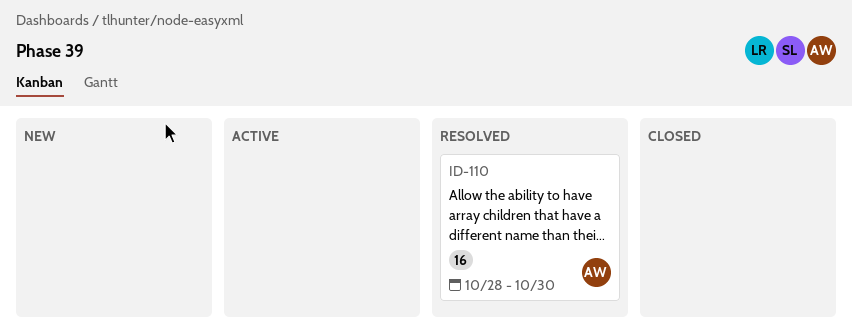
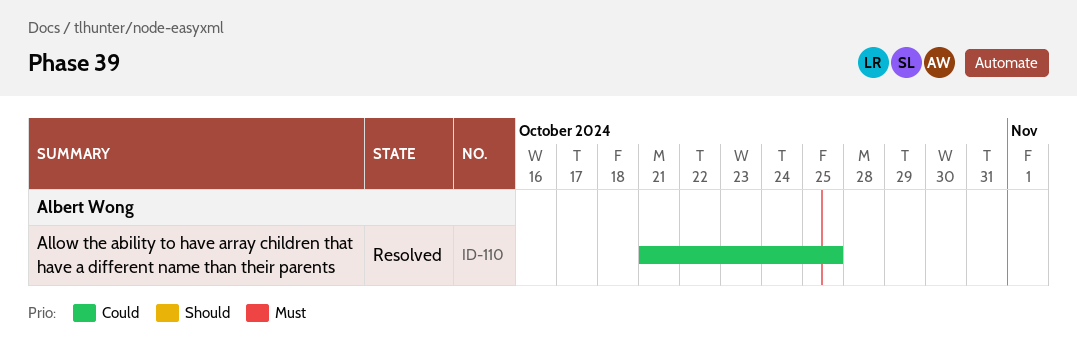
ID-110, start: Oct 28 -> Oct 21
ID-110, due: Oct 30 -> Oct 25

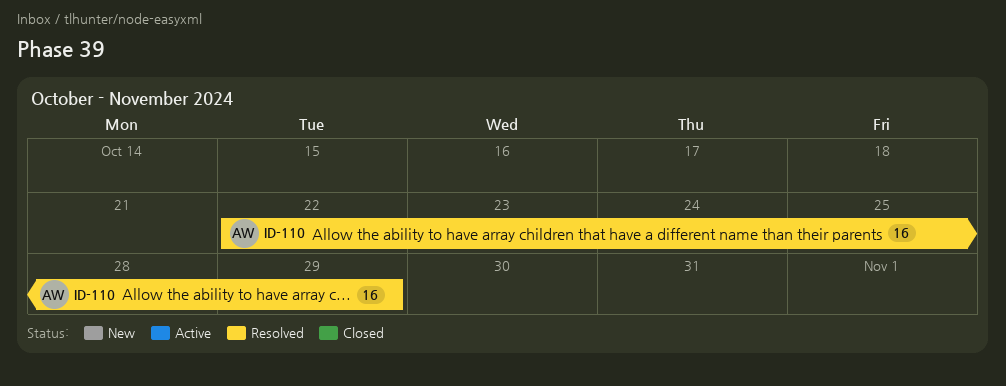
ID-110, start: Oct 21 -> Oct 22
ID-110, due: Oct 25 -> Oct 29

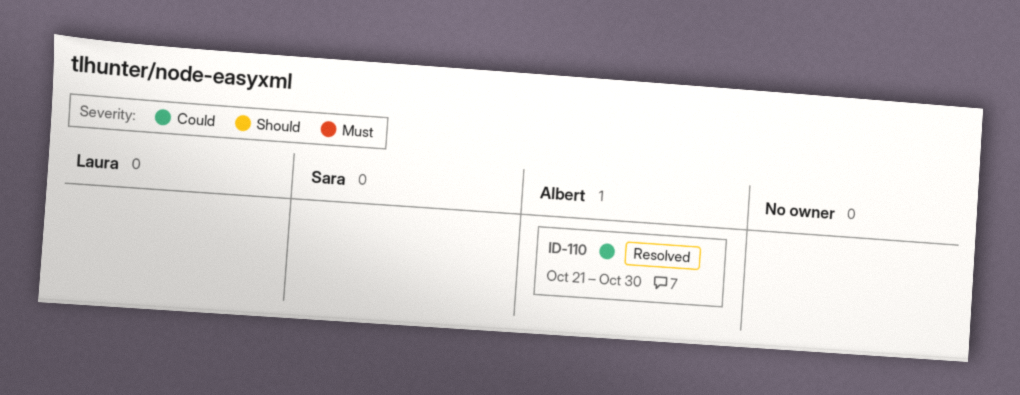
ID-110, start: Oct 22 -> Oct 21
ID-110, due: Oct 29 -> Oct 30

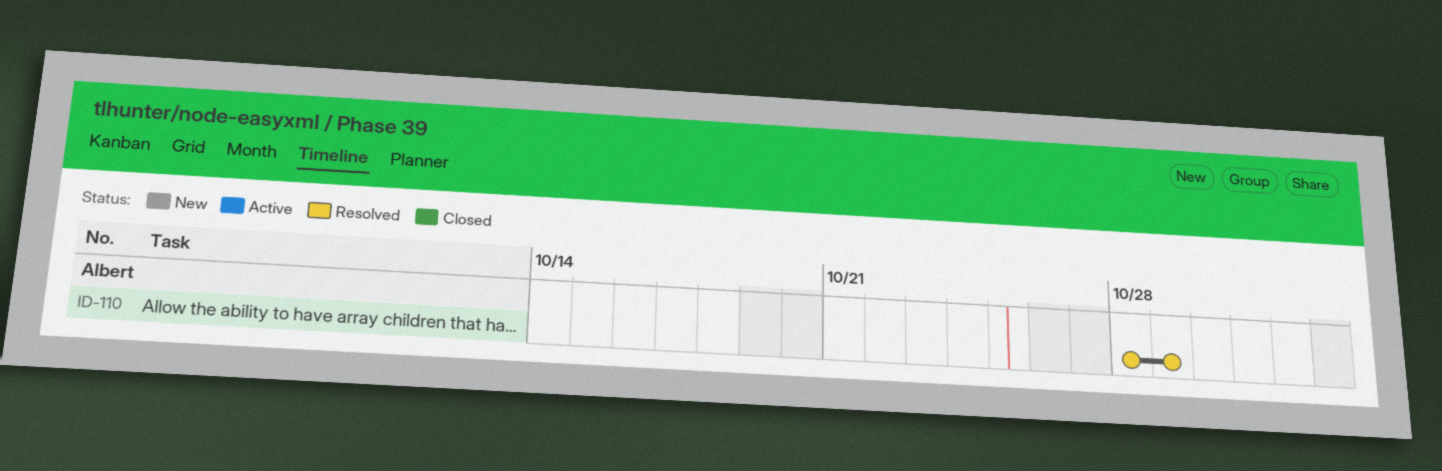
ID-110, start: Oct 21 -> Oct 28
ID-110, due: Oct 30 -> Oct 29

